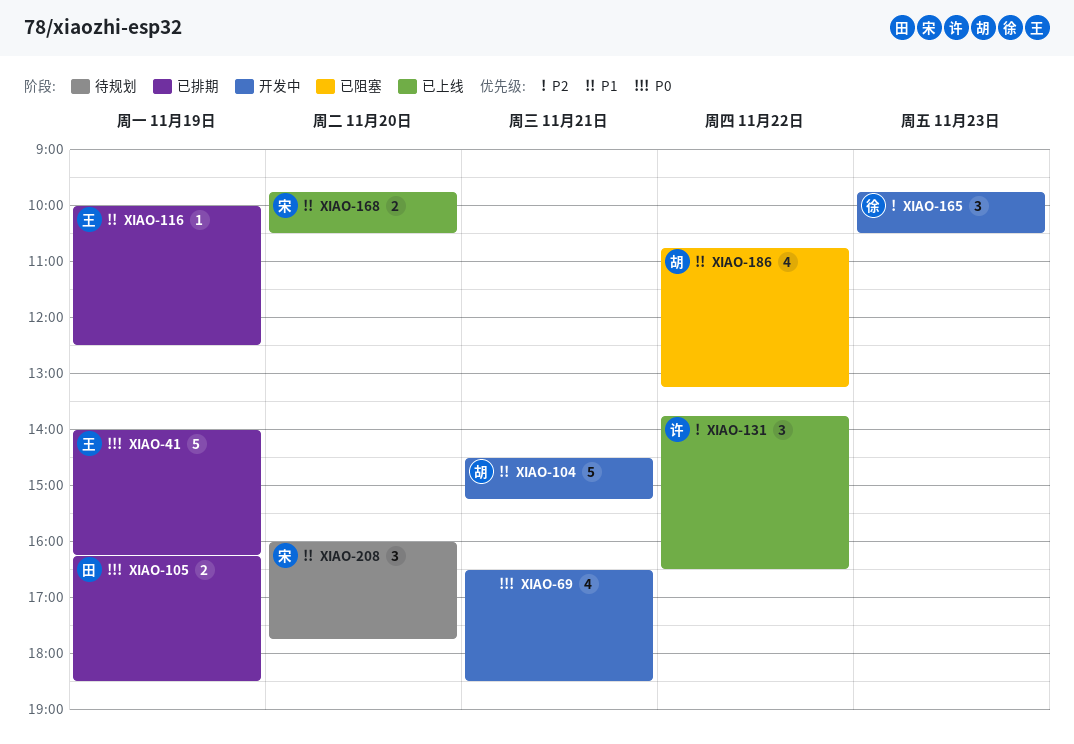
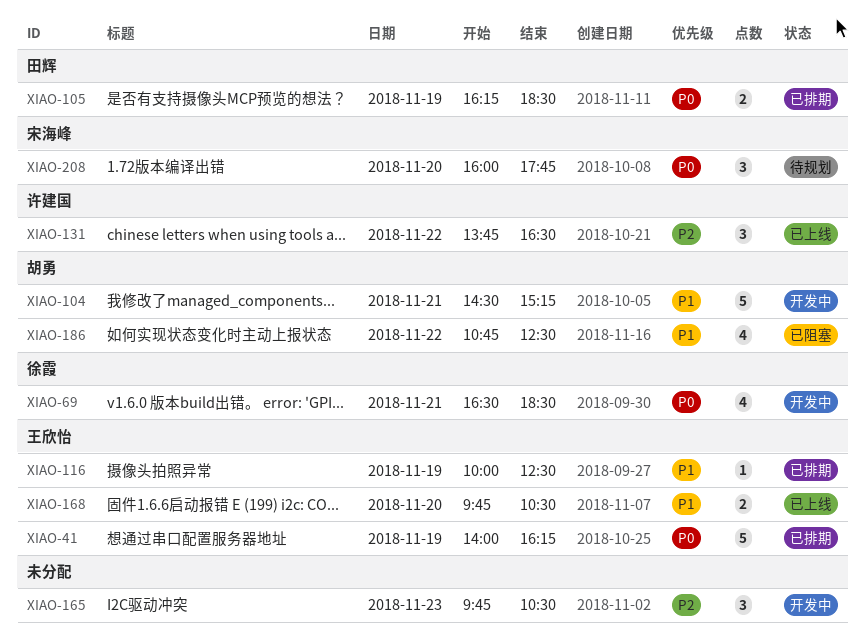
XIAO-69, owner: none -> 徐霞
XIAO-165, owner: 徐霞 -> none
XIAO-168, owner: 宋海峰 -> 王欣怡
XIAO-186, ends: 13:15 -> 12:30
XIAO-208, priority: P1 -> P0

